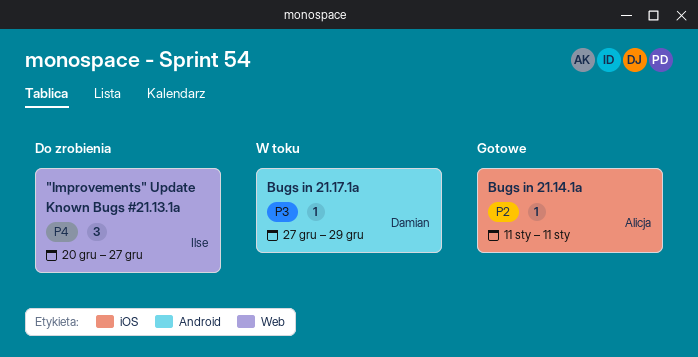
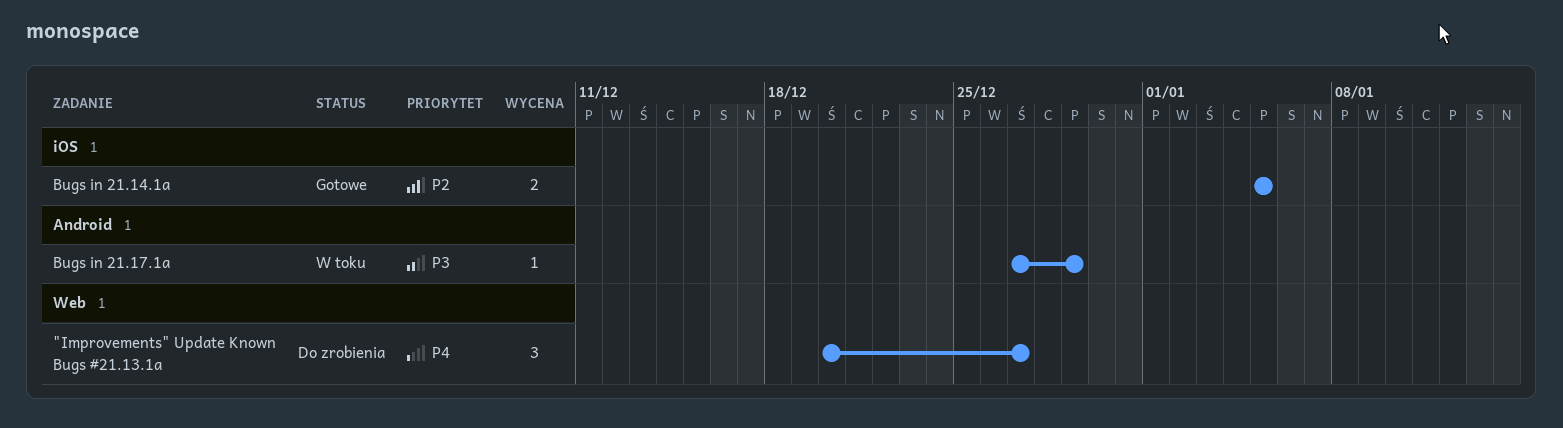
Bugs in 21.14.1a, estimate: 1 -> 2
Bugs in 21.14.1a, start: Jan 11 -> Jan 5
Bugs in 21.14.1a, due: Jan 11 -> Jan 5

